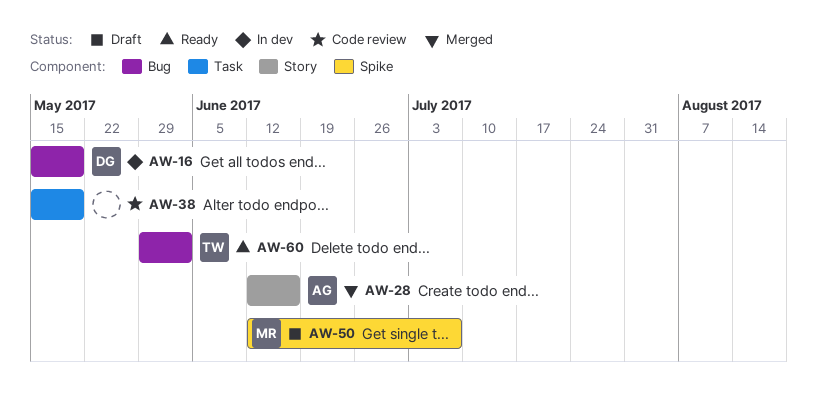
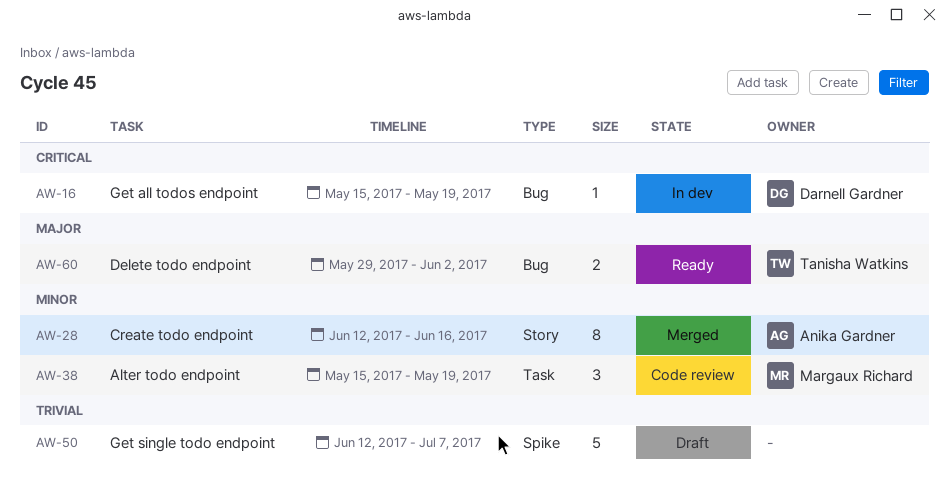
AW-38, owner: none -> Margaux Richard
AW-50, owner: Margaux Richard -> none

